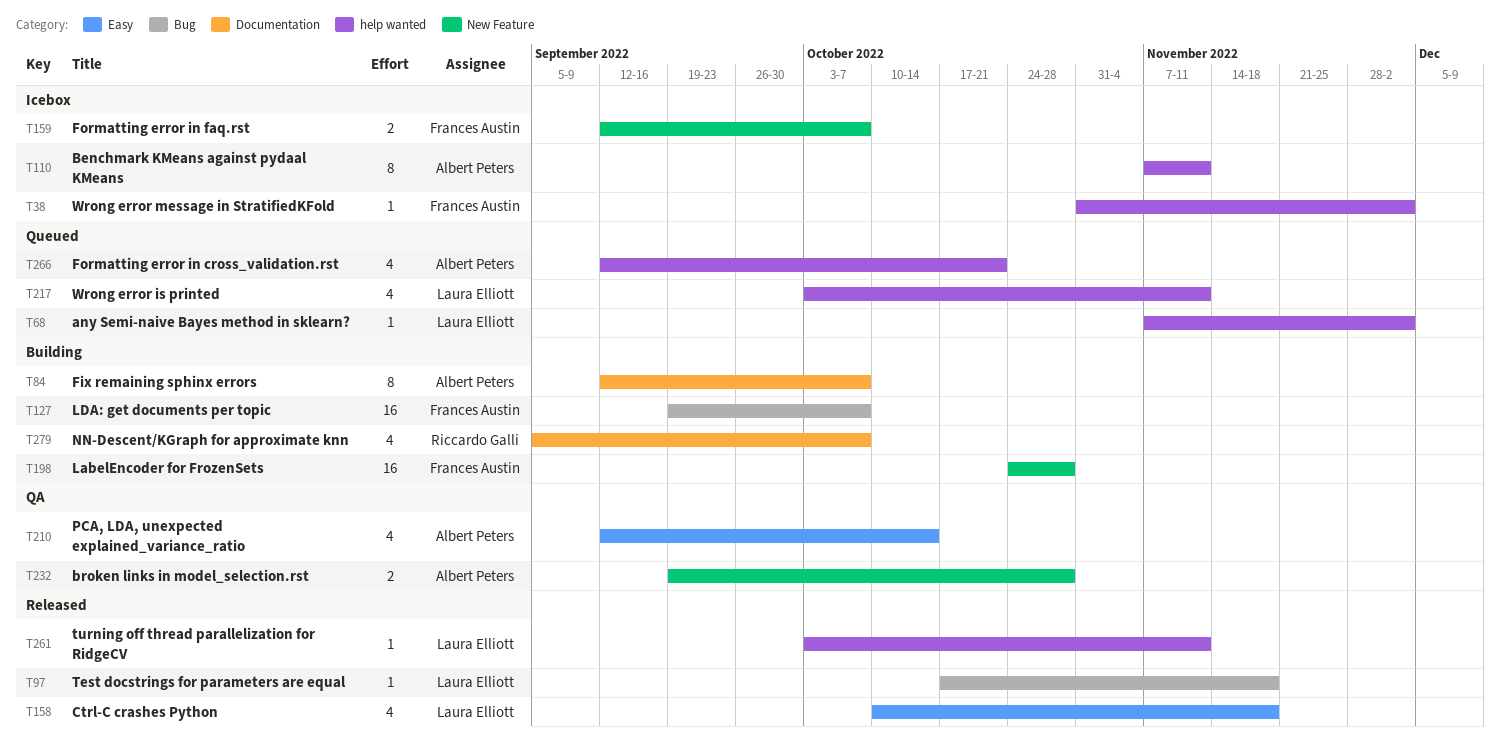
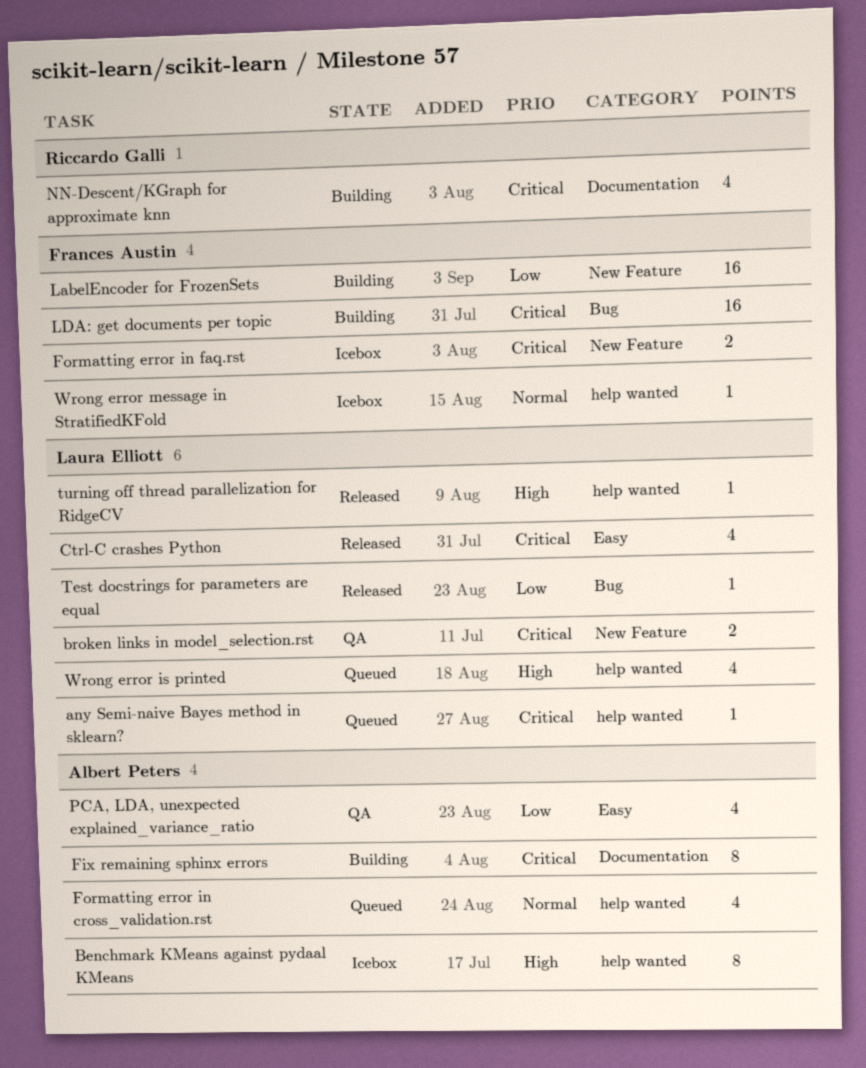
broken links in model_selection.rst, owner: Albert Peters -> Laura Elliott

